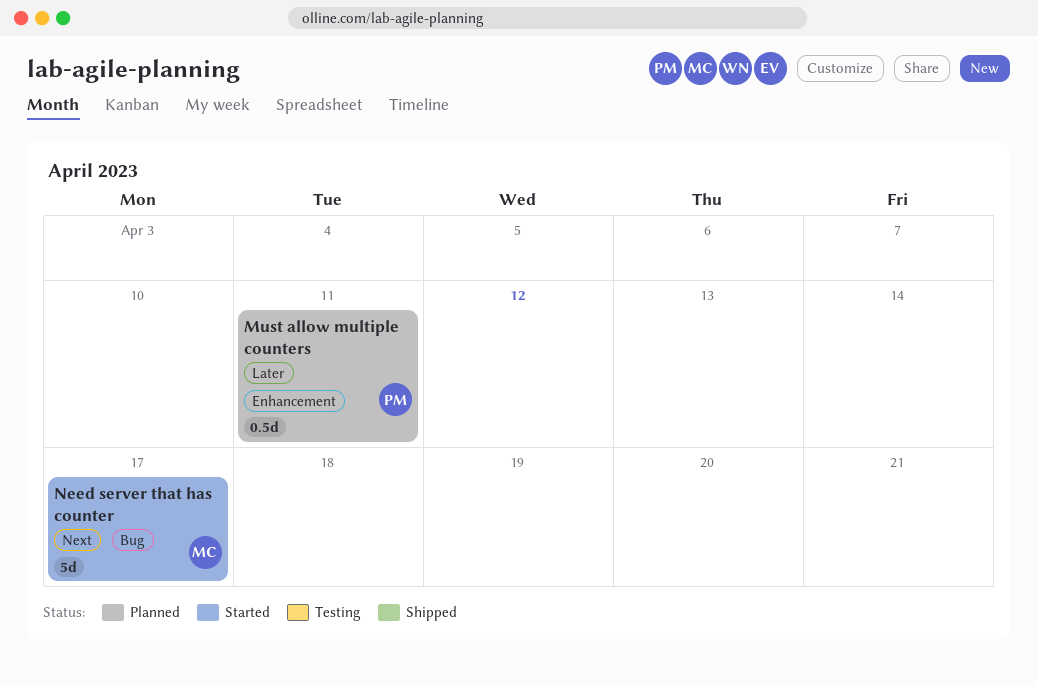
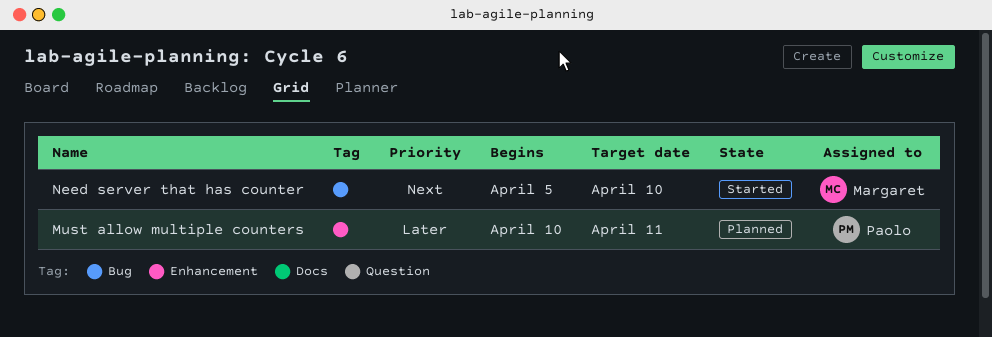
Need server that has counter, due: Apr 17 -> Apr 10

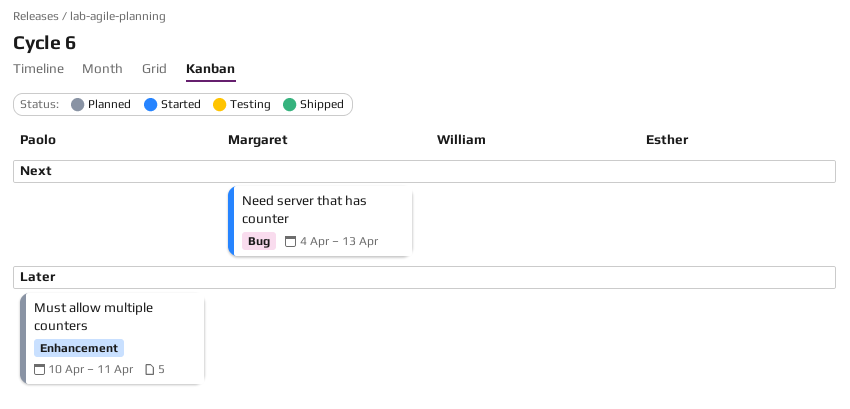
Need server that has counter, start: Apr 5 -> Apr 4
Need server that has counter, due: Apr 10 -> Apr 13

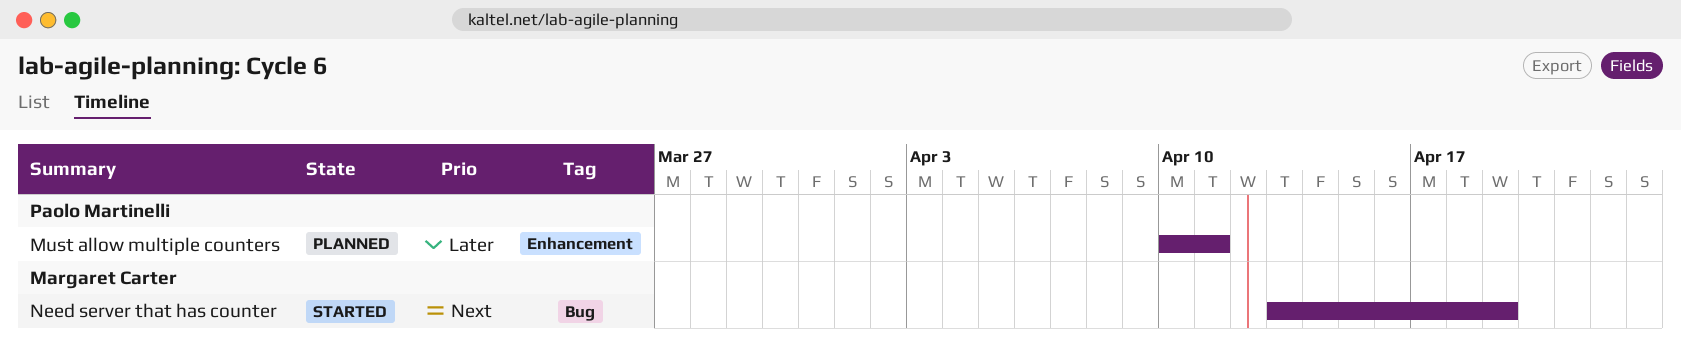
Need server that has counter, start: Apr 4 -> Apr 13
Need server that has counter, due: Apr 13 -> Apr 19

